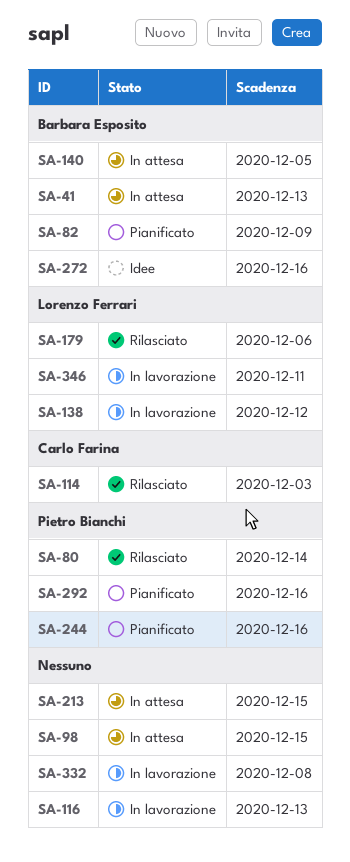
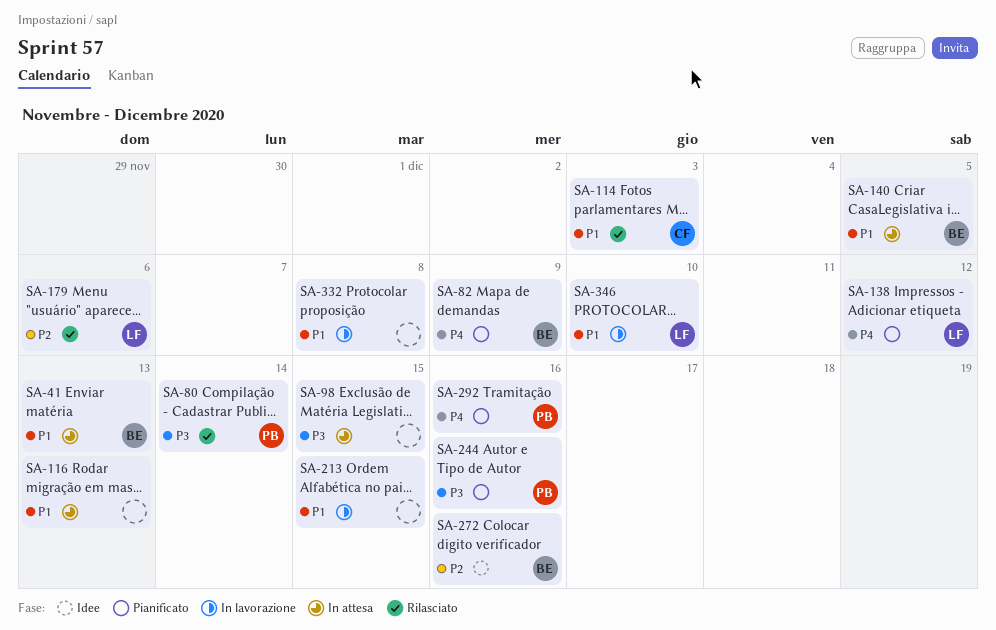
SA-116, status: In lavorazione -> In attesa
SA-138, status: In lavorazione -> Pianificato
SA-213, status: In attesa -> In lavorazione
SA-346, due: Dec 11 -> Dec 10

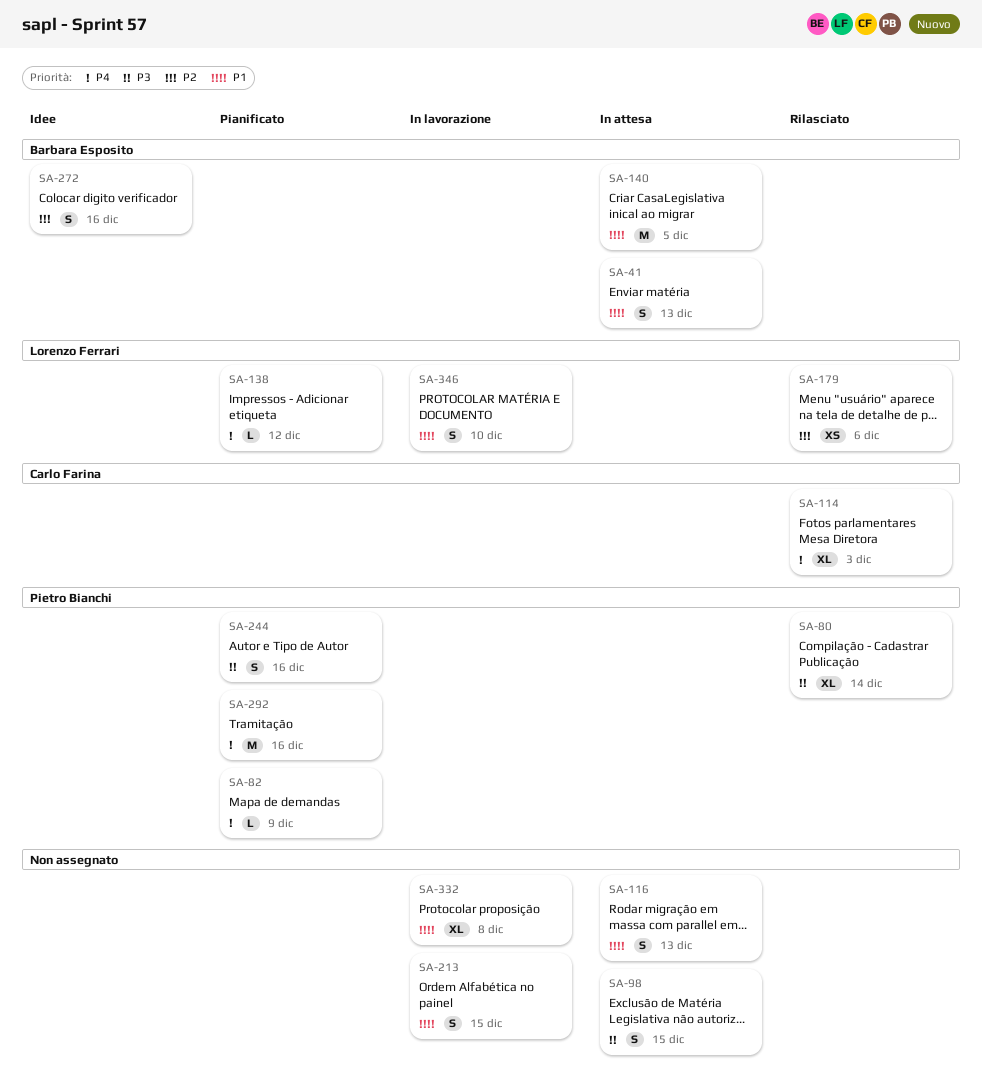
SA-82, owner: Barbara Esposito -> Pietro Bianchi
SA-114, priority: P1 -> P4

